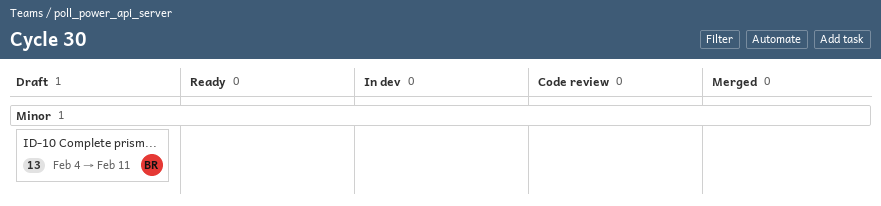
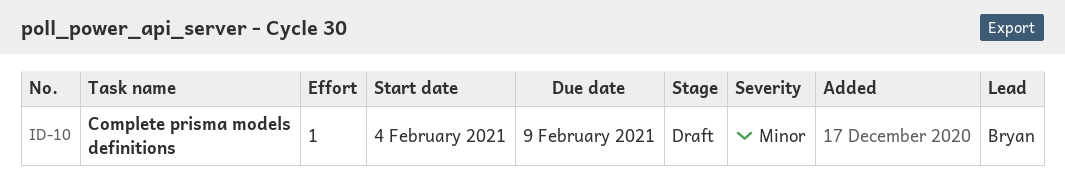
ID-10, estimate: 13 -> 1
ID-10, due: Feb 11 -> Feb 9

